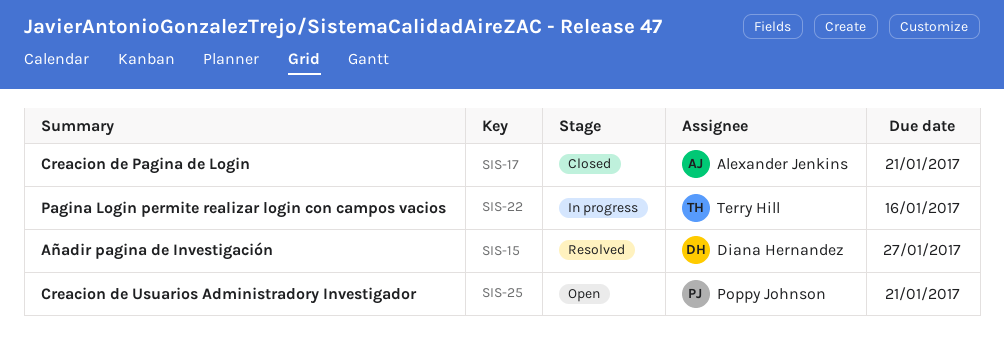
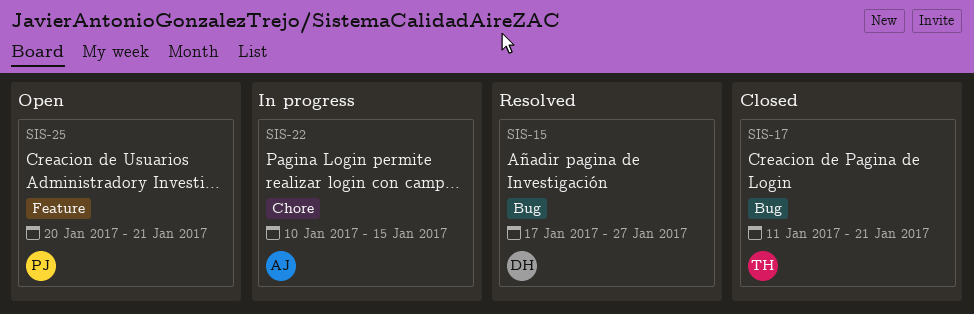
SIS-17, owner: Alexander Jenkins -> Terry Hill
SIS-22, owner: Terry Hill -> Alexander Jenkins
SIS-22, due: Jan 16 -> Jan 15

